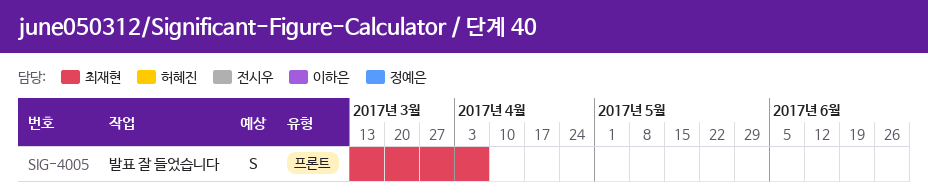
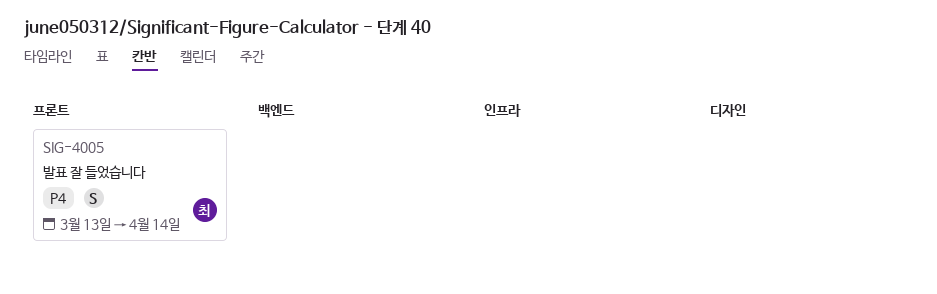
SIG-4005, due: Apr 7 -> Apr 14

